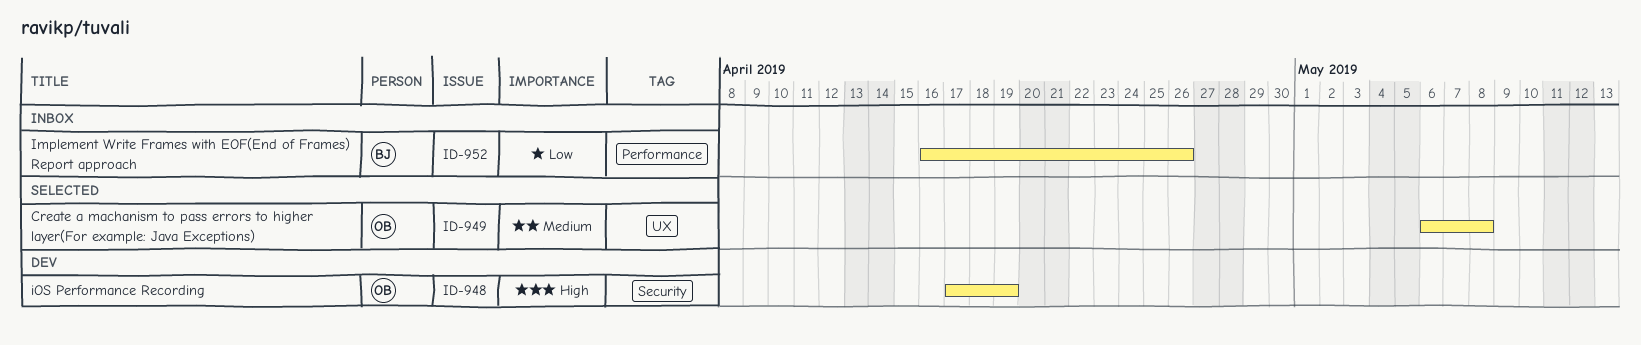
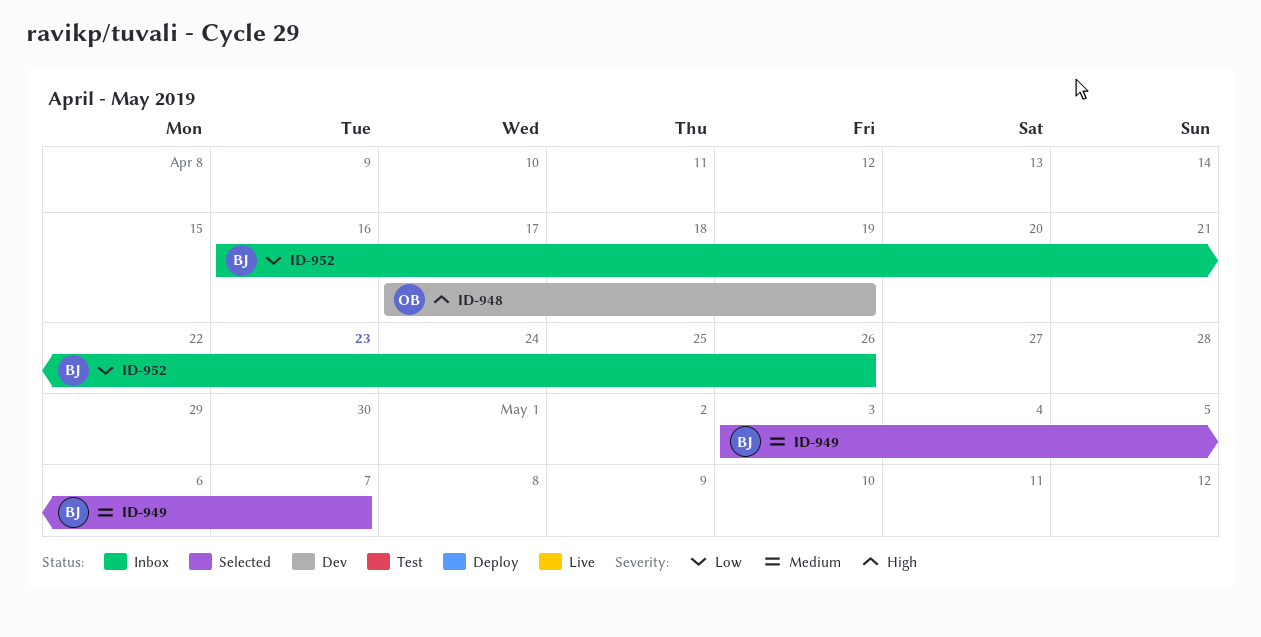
ID-949, owner: OB -> BJ
ID-949, start: May 6 -> May 3
ID-949, due: May 8 -> May 7

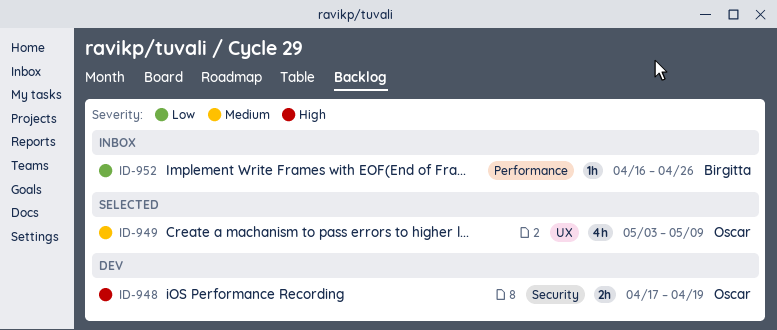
ID-949, owner: Birgitta -> Oscar
ID-949, due: May 7 -> May 9

